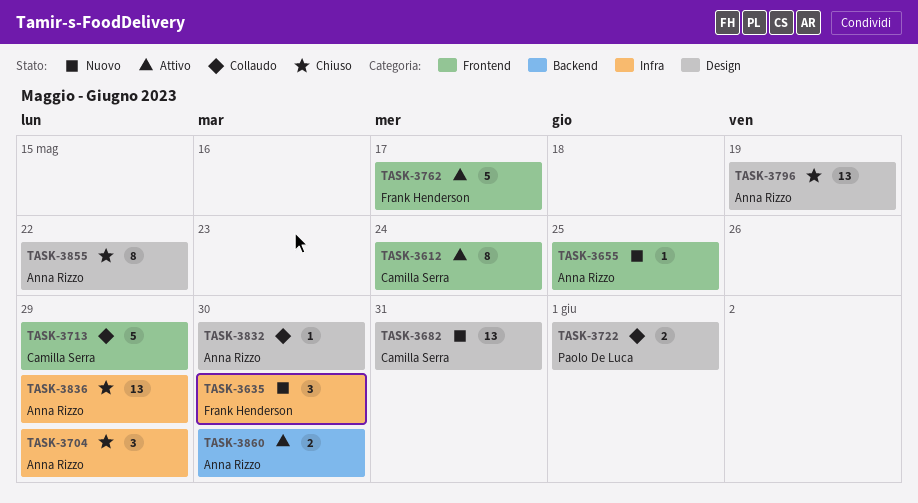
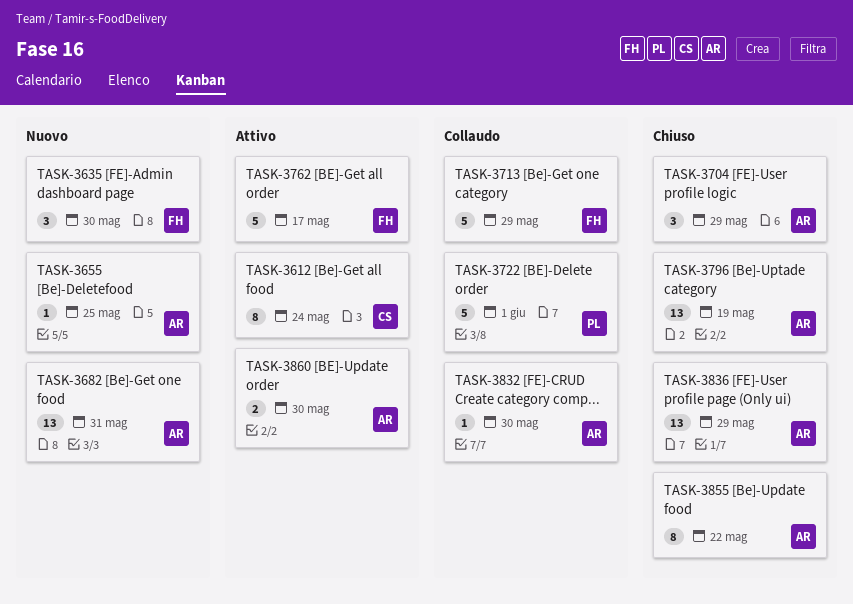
TASK-3682, owner: Camilla Serra -> Anna Rizzo
TASK-3713, owner: Camilla Serra -> Frank Henderson
TASK-3722, estimate: 2 -> 5

